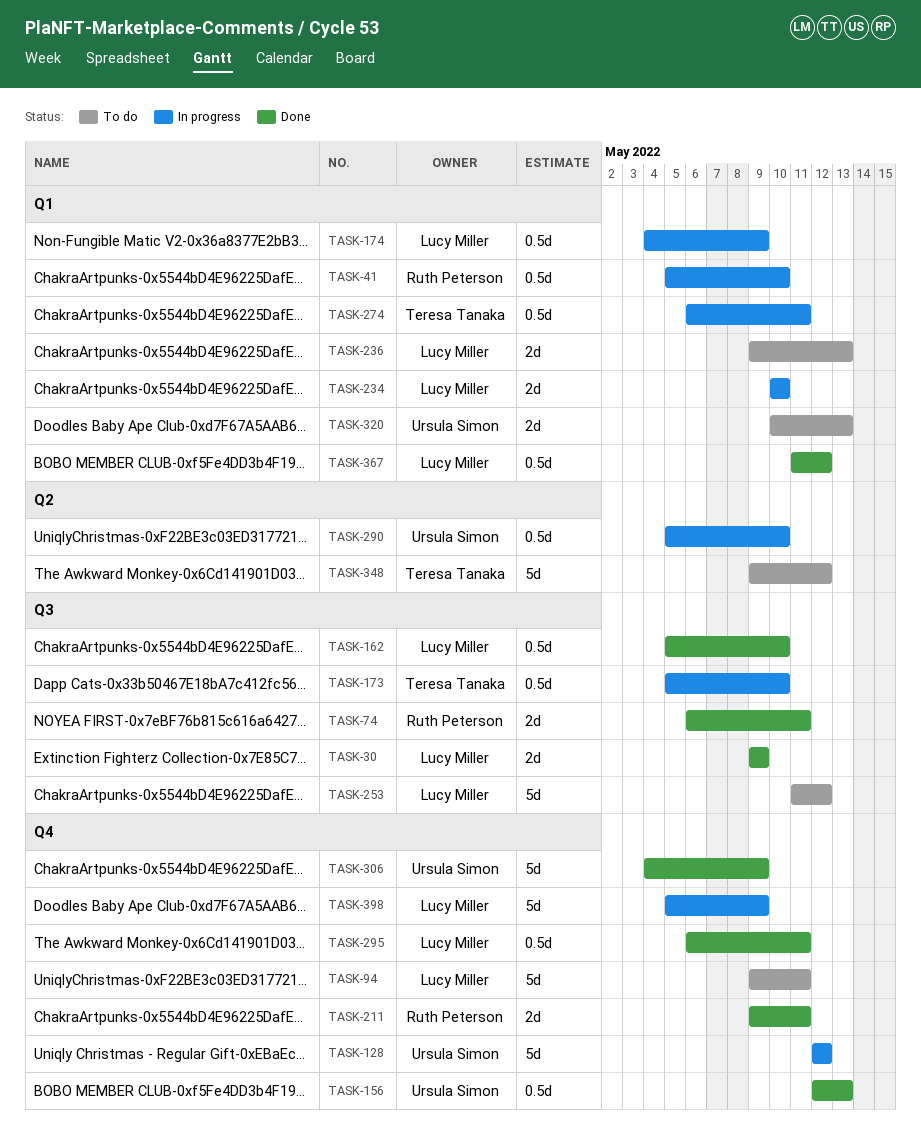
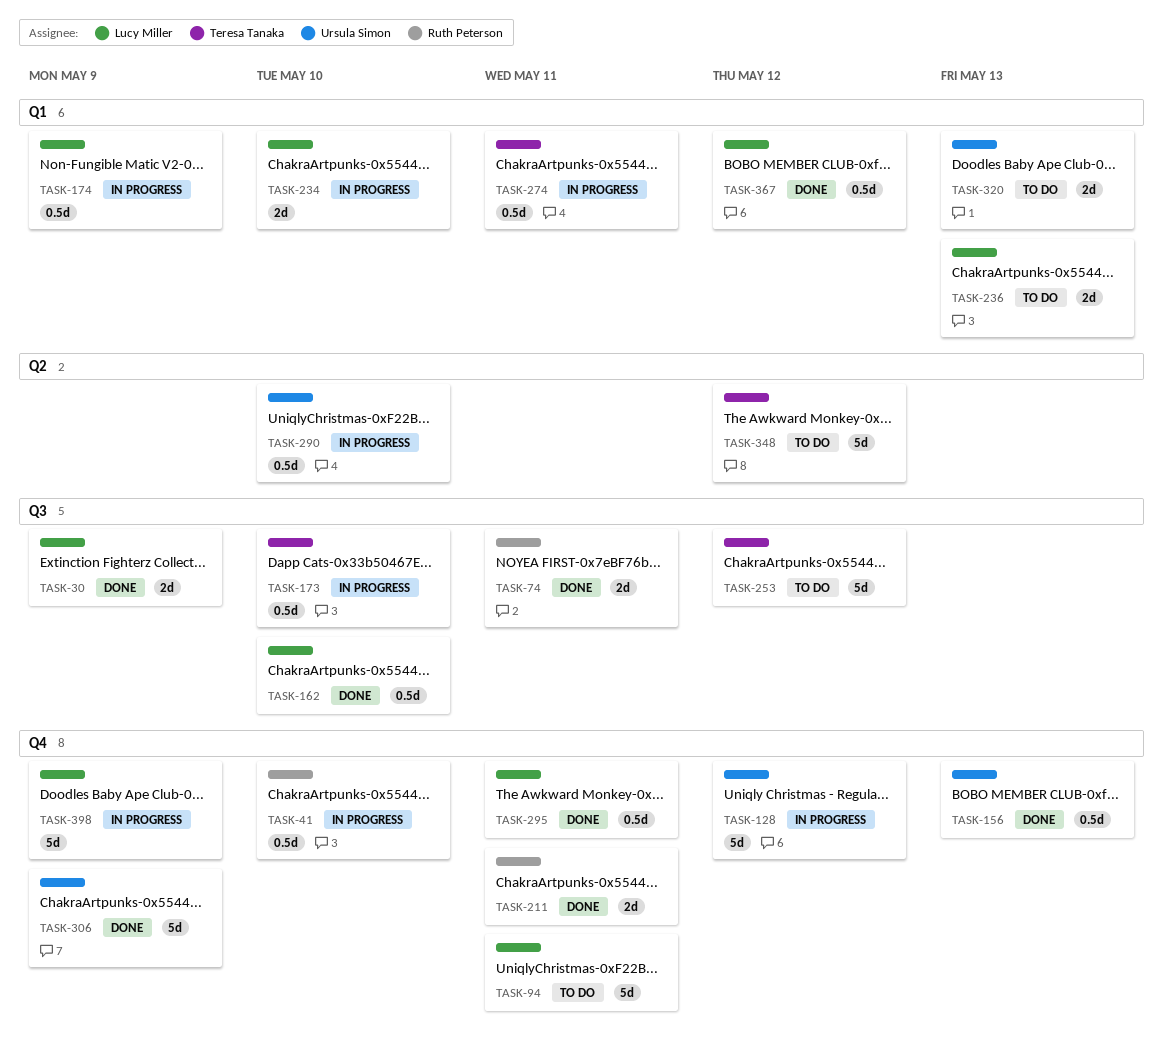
TASK-41, label: Q1 -> Q4
TASK-253, owner: Lucy Miller -> Teresa Tanaka

